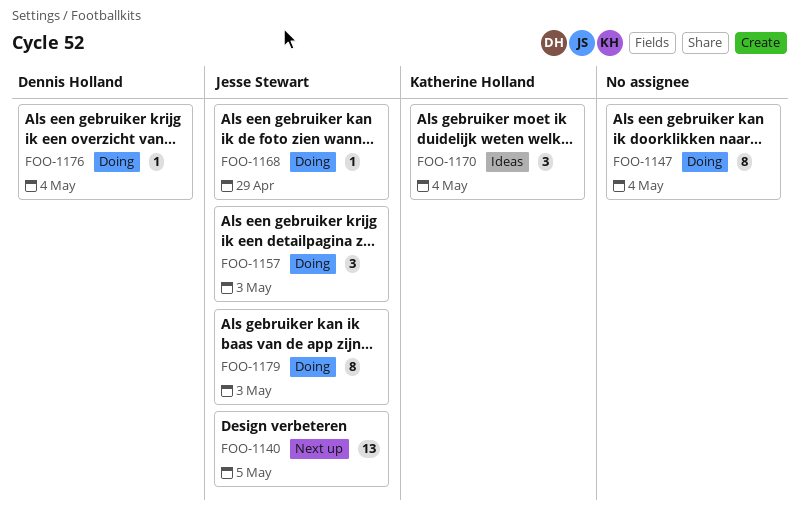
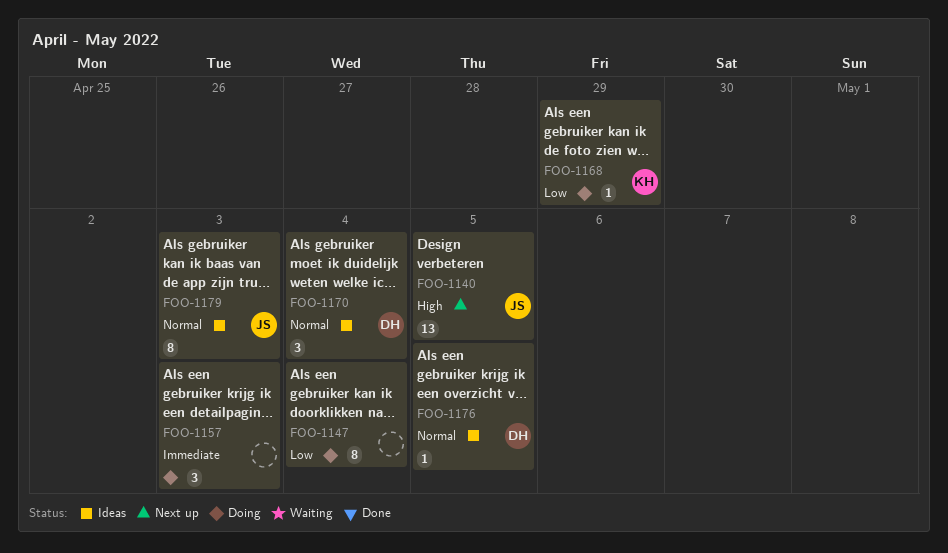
FOO-1157, owner: Jesse Stewart -> none
FOO-1168, owner: Jesse Stewart -> Katherine Holland
FOO-1170, owner: Katherine Holland -> Dennis Holland
FOO-1176, status: Doing -> Ideas
FOO-1176, due: May 4 -> May 5
FOO-1179, status: Doing -> Ideas

